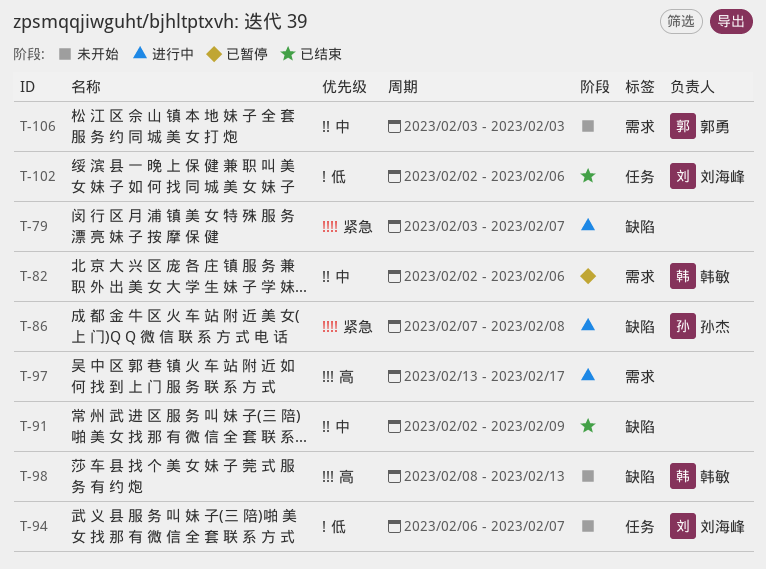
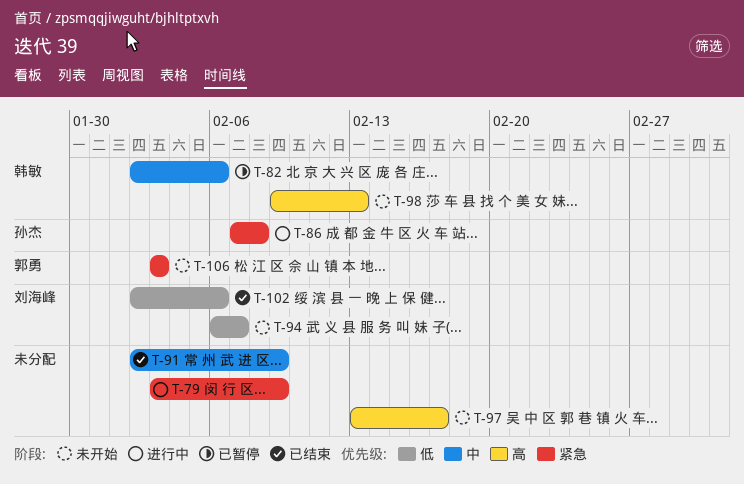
T-79, due: Feb 7 -> Feb 9
T-97, status: 进行中 -> 未开始
T-98, start: Feb 8 -> Feb 9
T-106, priority: 中 -> 紧急

